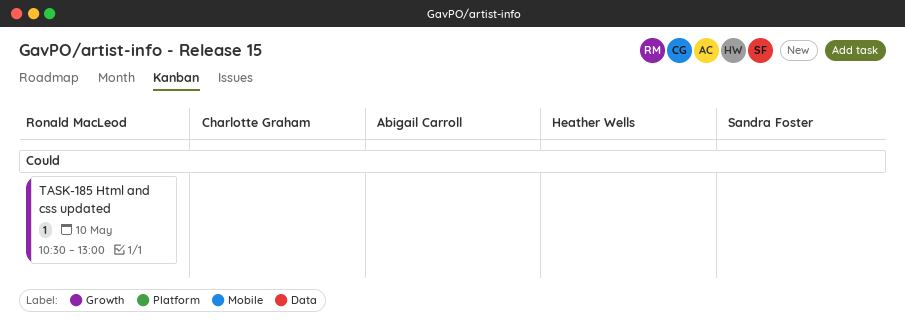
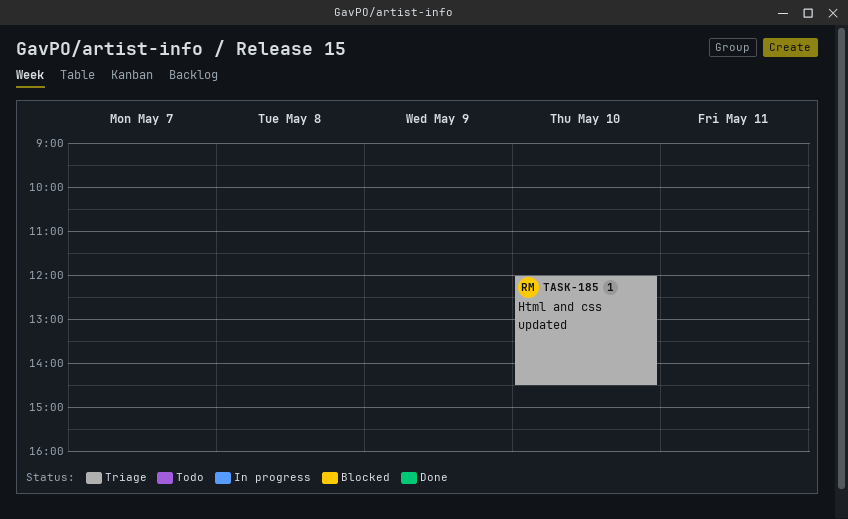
TASK-185, begins: 10:30 -> 12:00
TASK-185, ends: 13:00 -> 14:30

